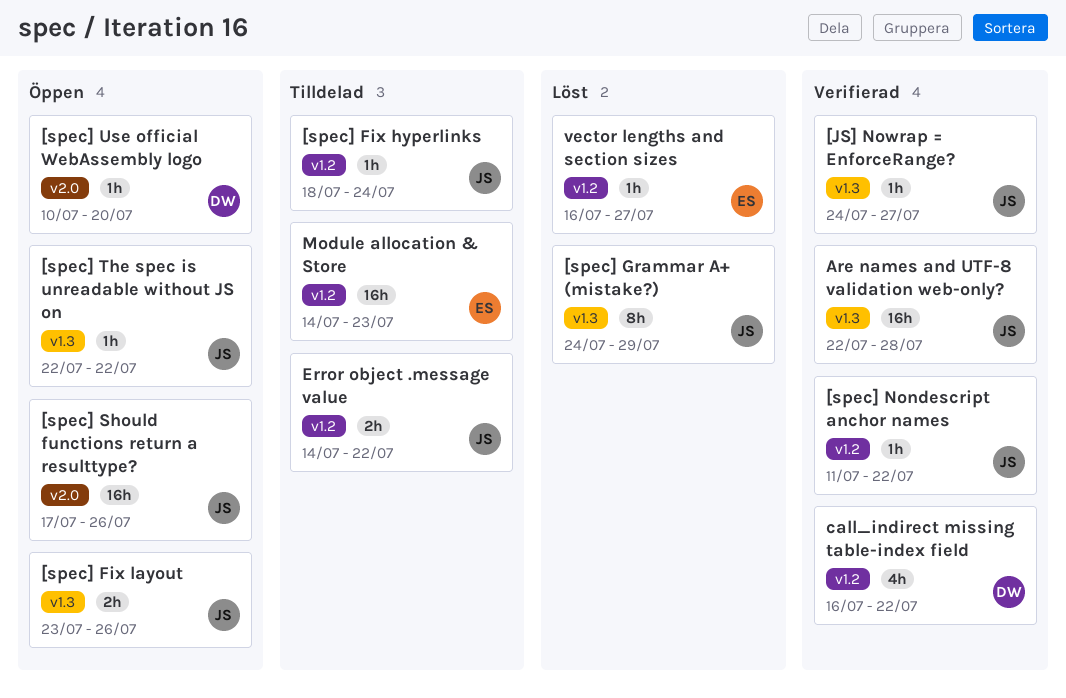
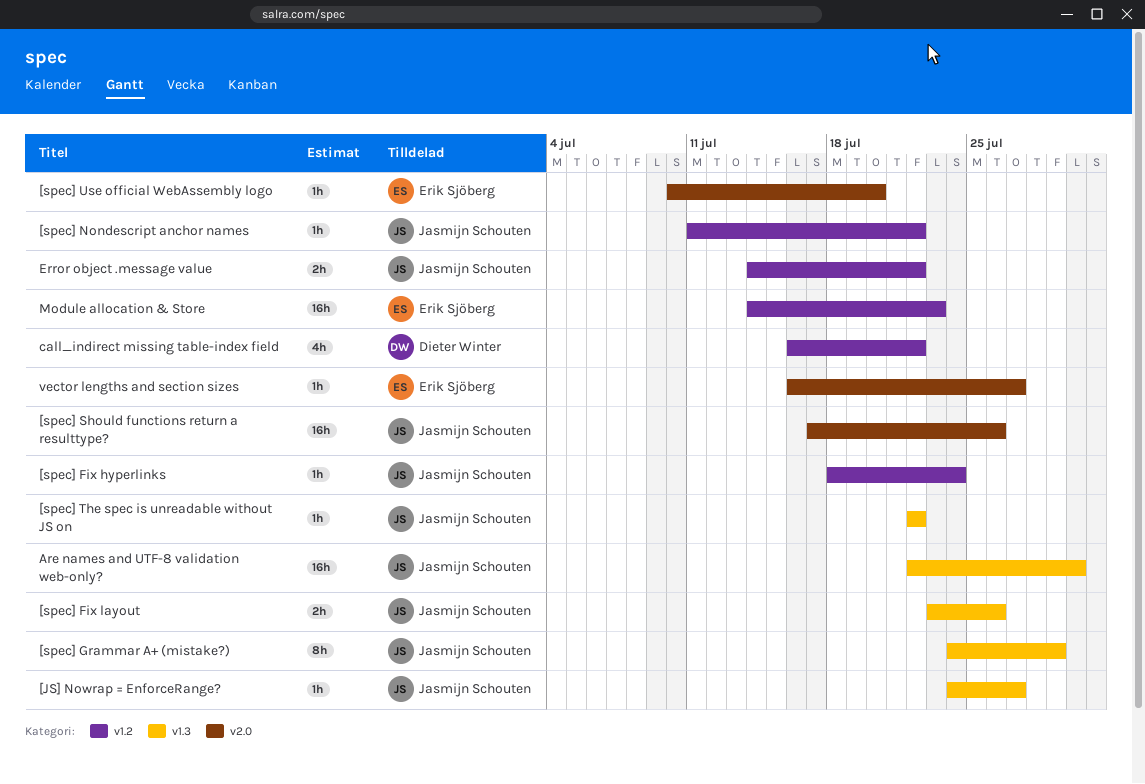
[spec] Use official WebAssembly logo, owner: Dieter Winter -> Erik Sjöberg
Are names and UTF-8 validation web-only?, due: Jul 28 -> Jul 30
vector lengths and section sizes, label: v1.2 -> v2.0

